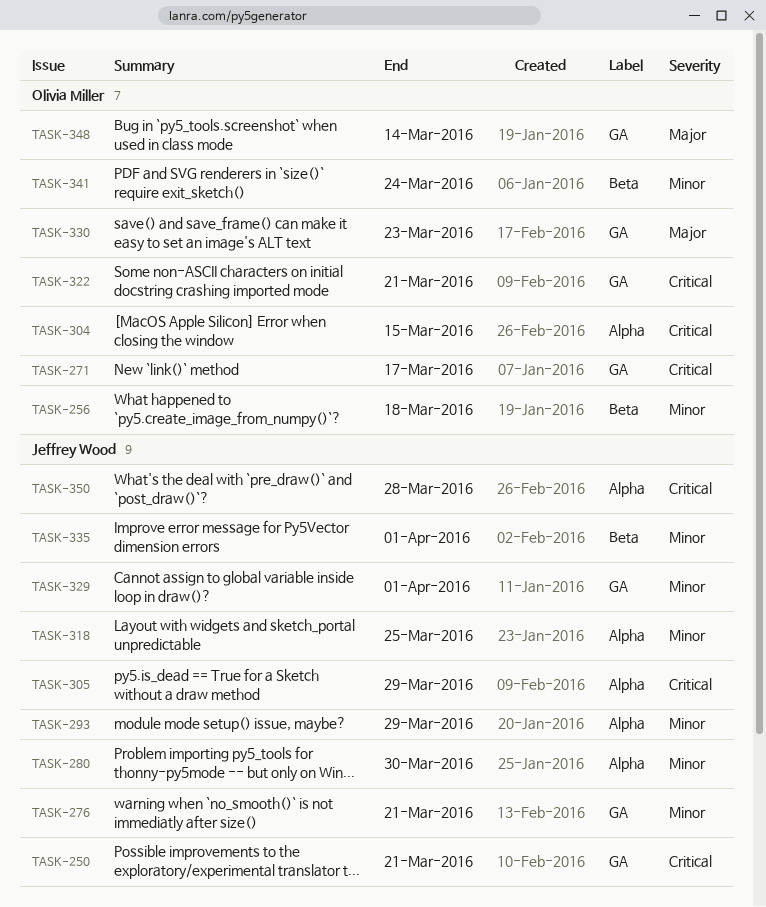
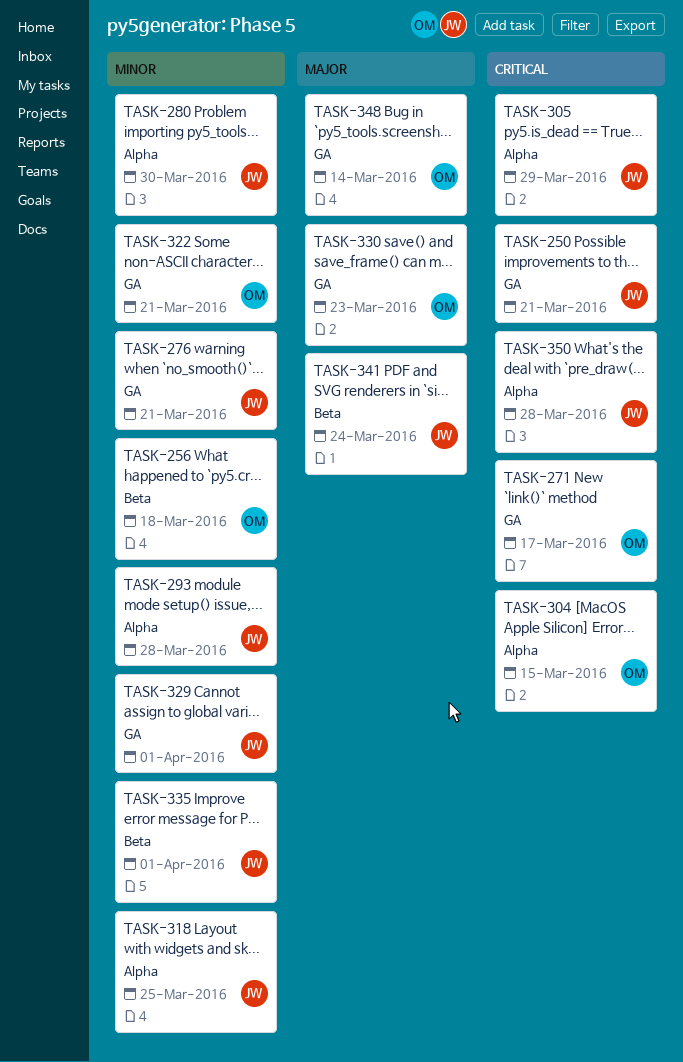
TASK-293, due: Mar 29 -> Mar 28
TASK-322, priority: Critical -> Minor
TASK-341, owner: Olivia Miller -> Jeffrey Wood
TASK-341, priority: Minor -> Major

